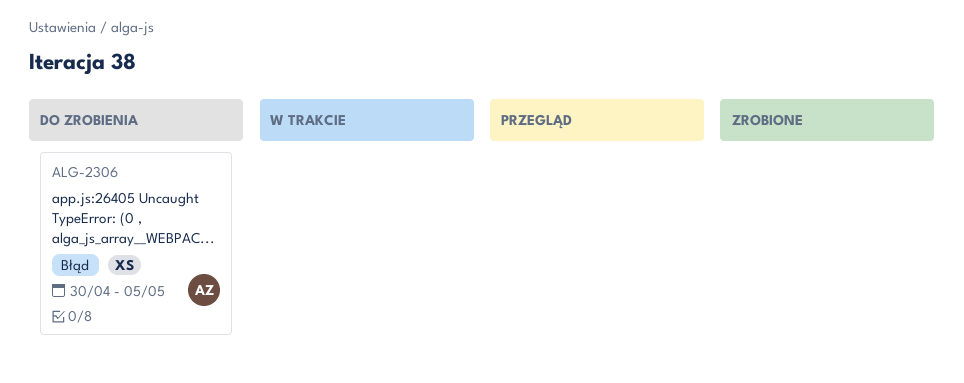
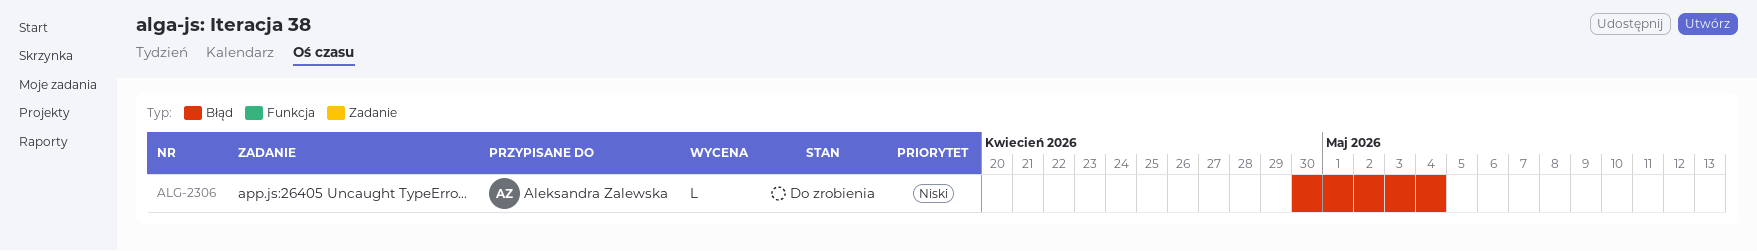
ALG-2306, estimate: XS -> L
ALG-2306, due: May 5 -> May 4

